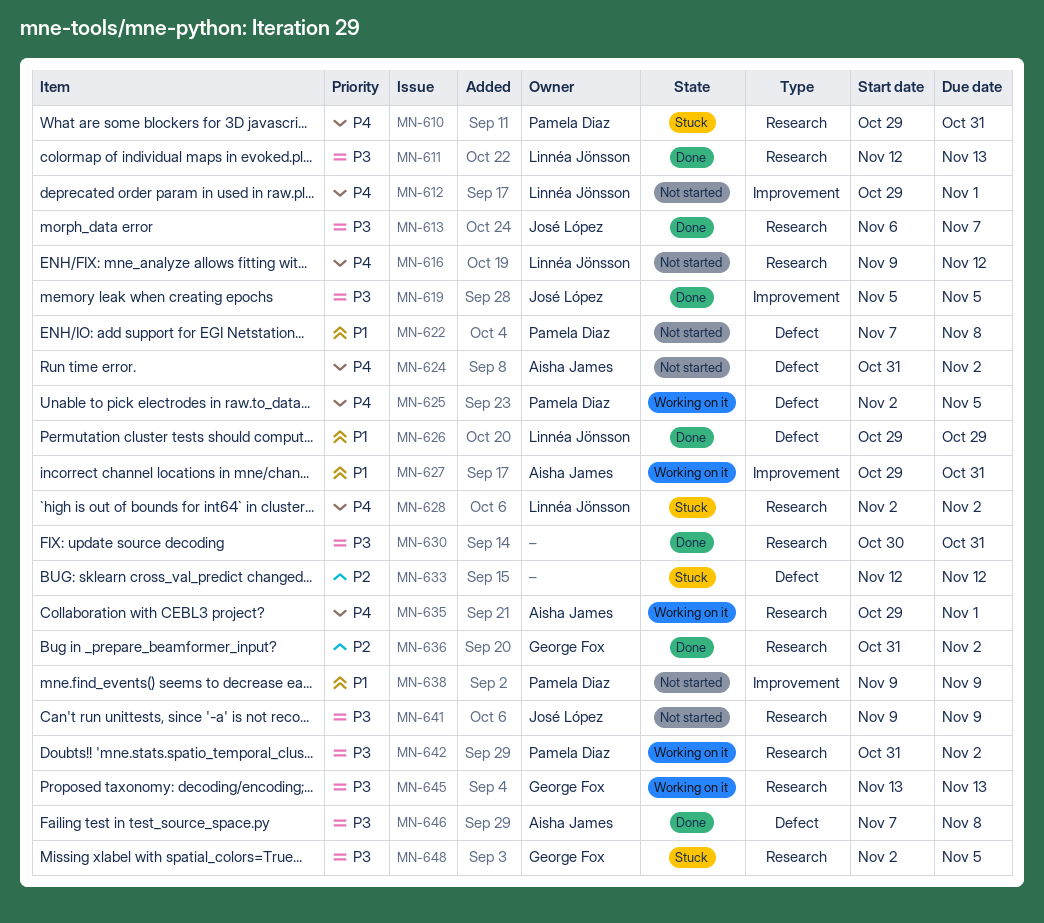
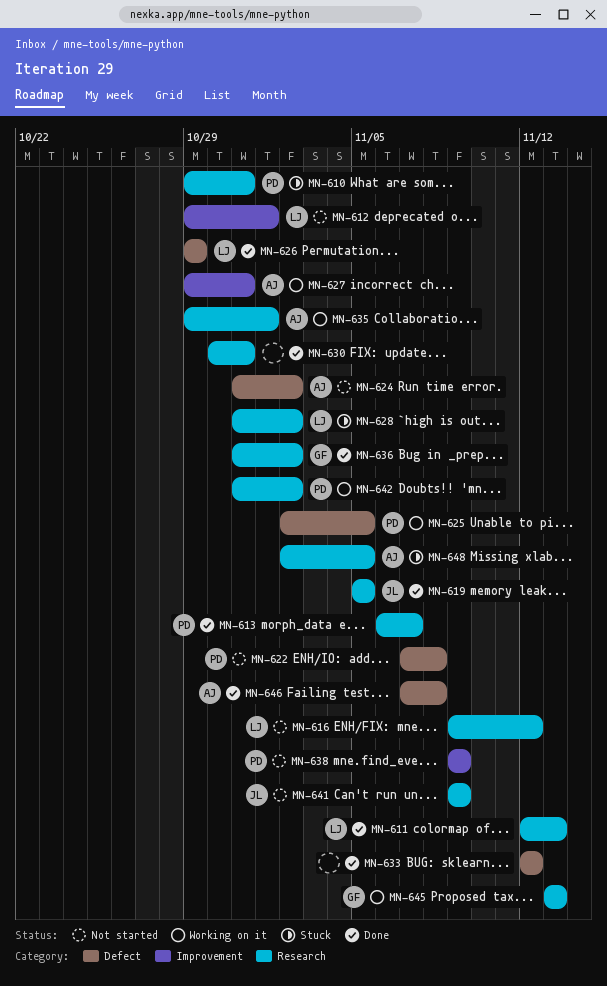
MN-613, owner: José López -> Pamela Diaz
MN-619, label: Improvement -> Research
MN-628, start: Nov 2 -> Oct 31
MN-633, status: Stuck -> Done
MN-648, owner: George Fox -> Aisha James

